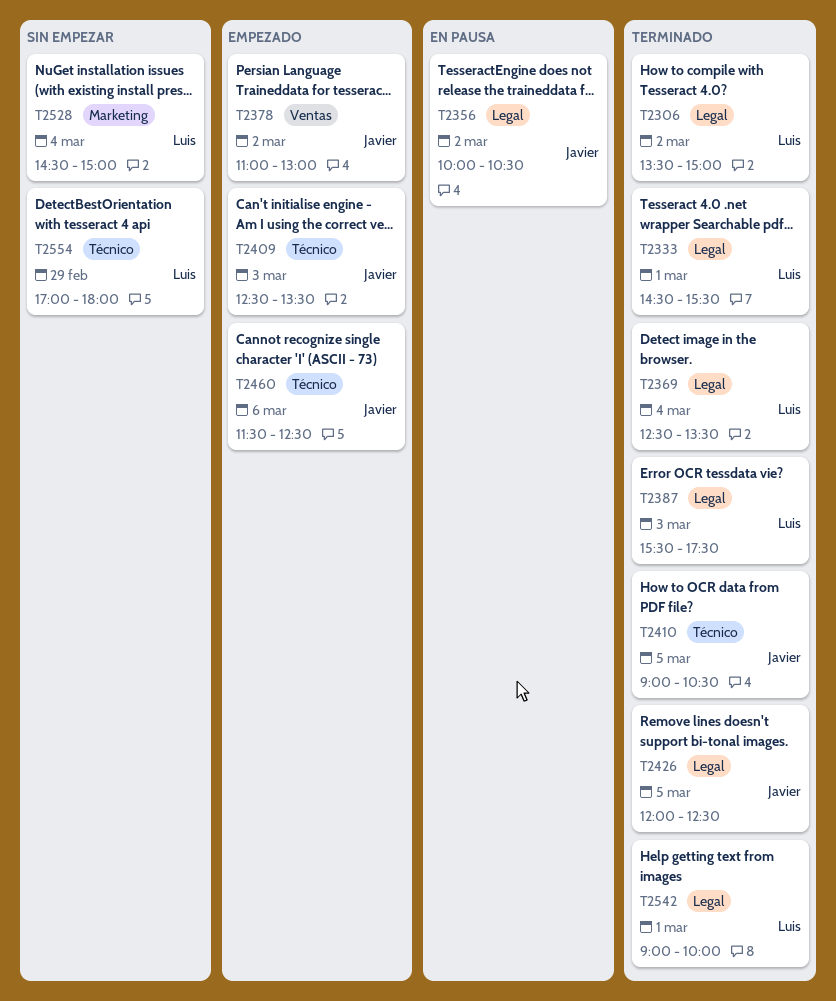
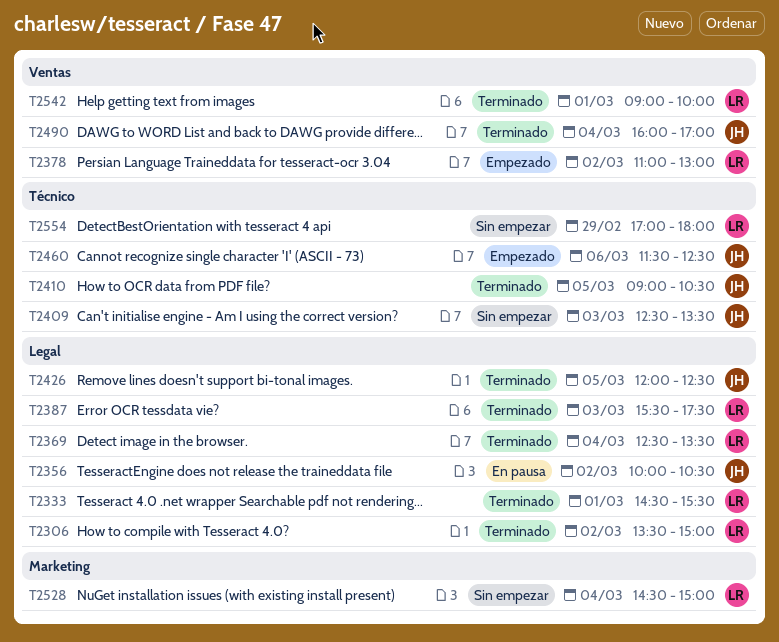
T2378, owner: Javier -> Luis
T2409, status: Empezado -> Sin empezar
T2490: none -> present
T2542, label: Legal -> Ventas

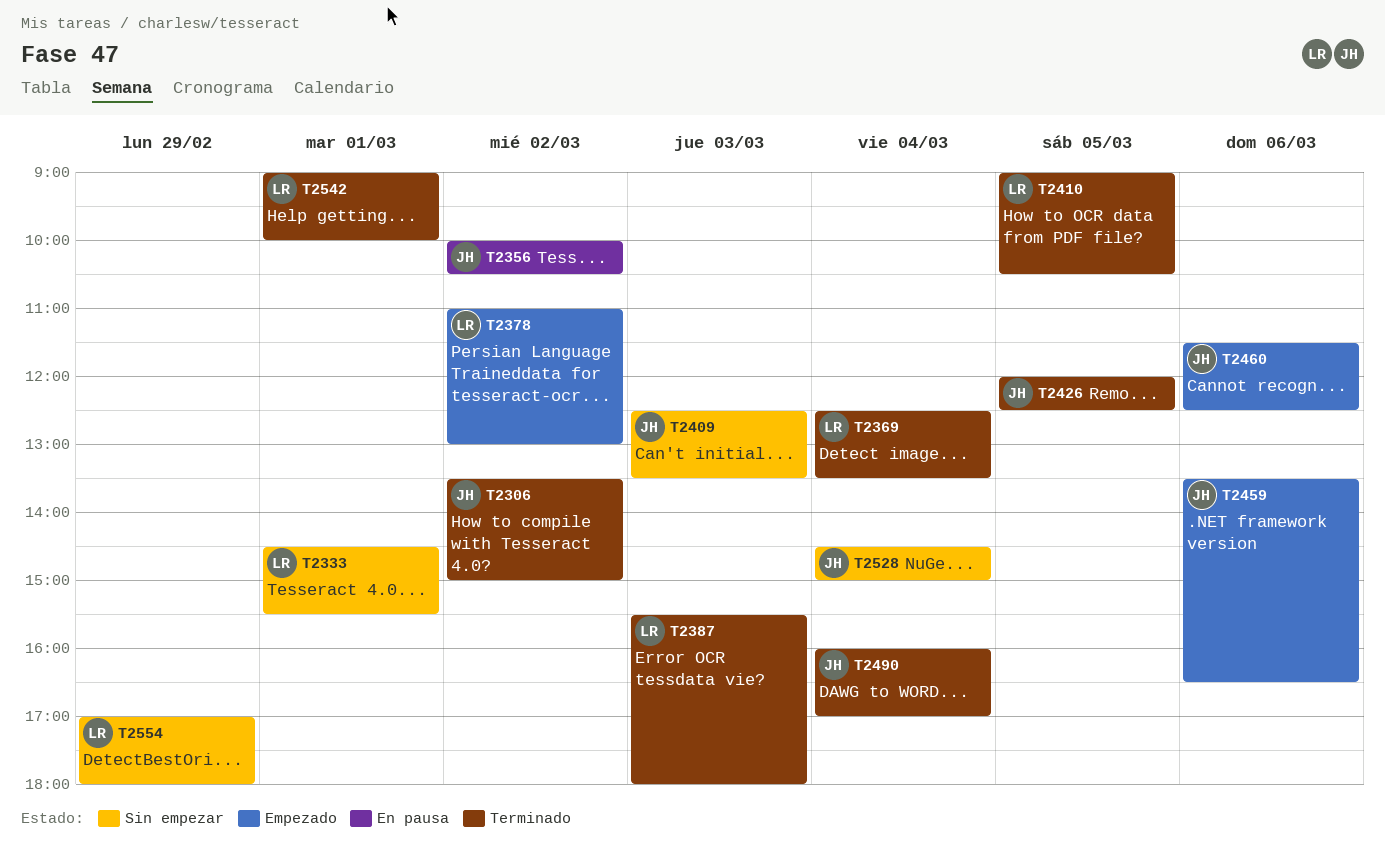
T2306, owner: LR -> JH
T2333, status: Terminado -> Sin empezar
T2387, ends: 17:30 -> 18:00
T2410, owner: JH -> LR
T2459: none -> present
T2528, owner: LR -> JH

